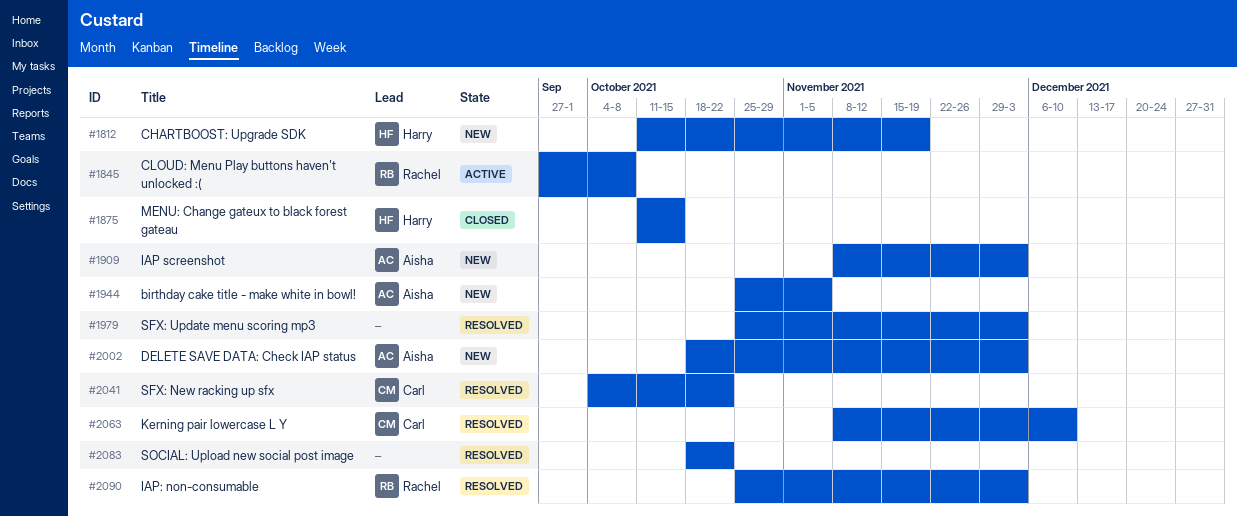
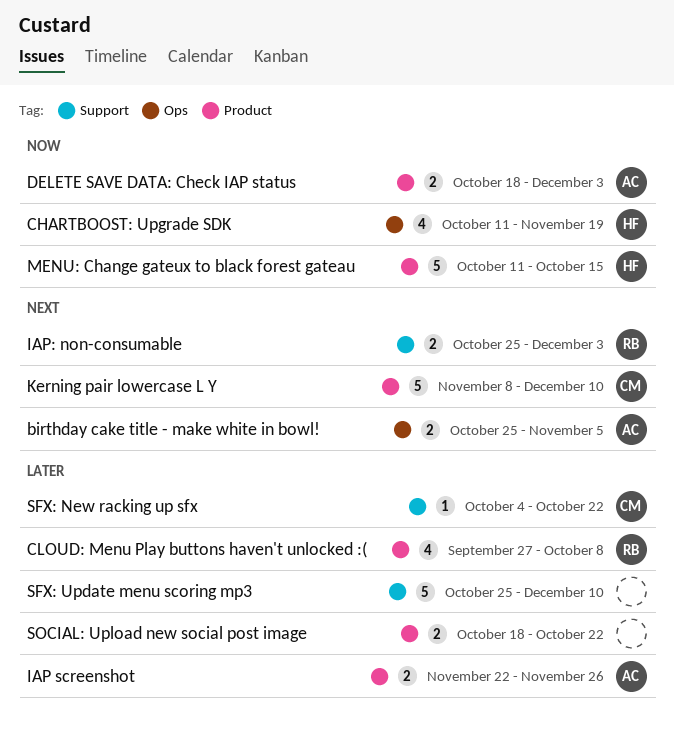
IAP screenshot, start: Nov 8 -> Nov 22
IAP screenshot, due: Dec 3 -> Nov 26
SFX: Update menu scoring mp3, due: Dec 3 -> Dec 10

